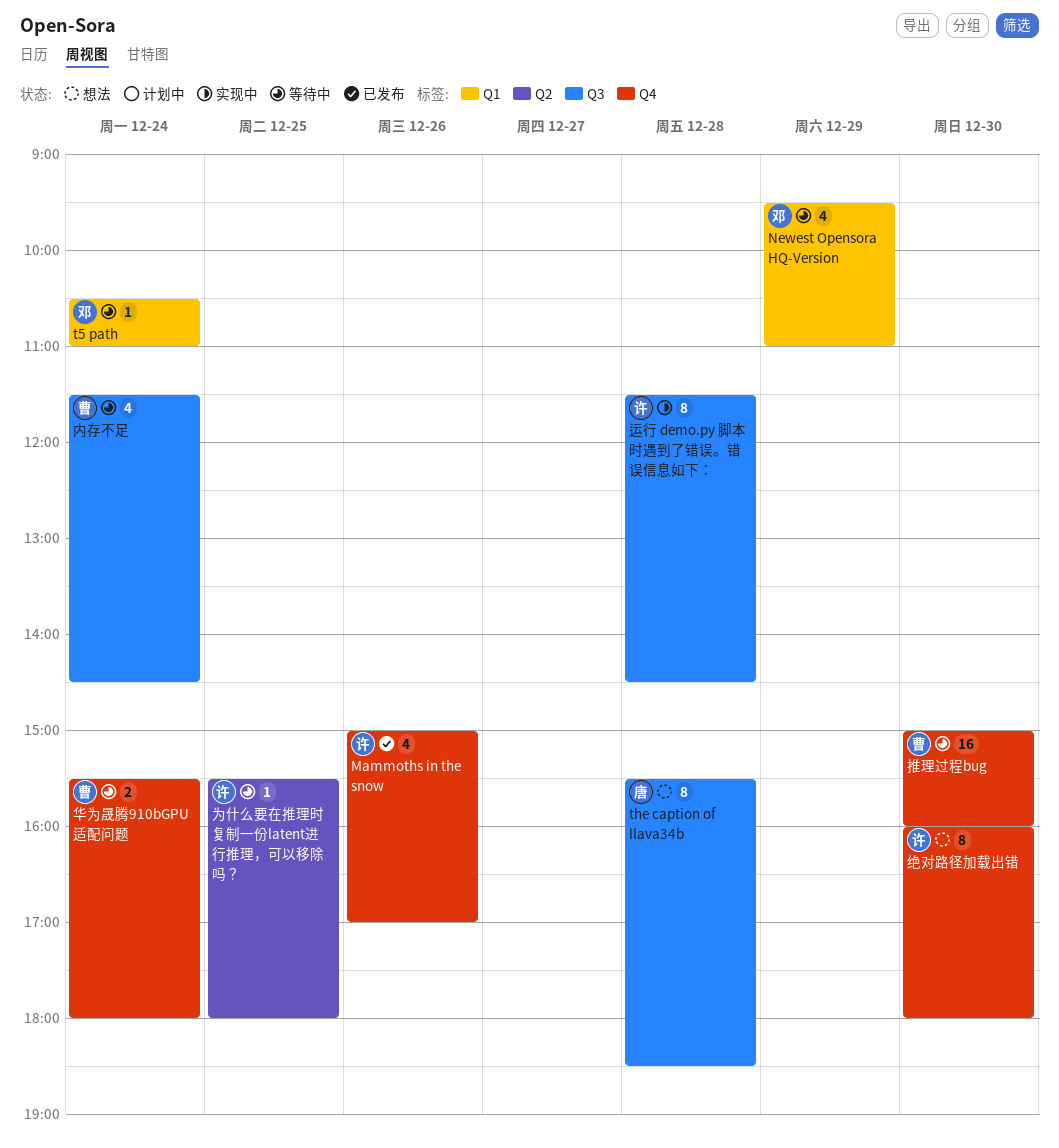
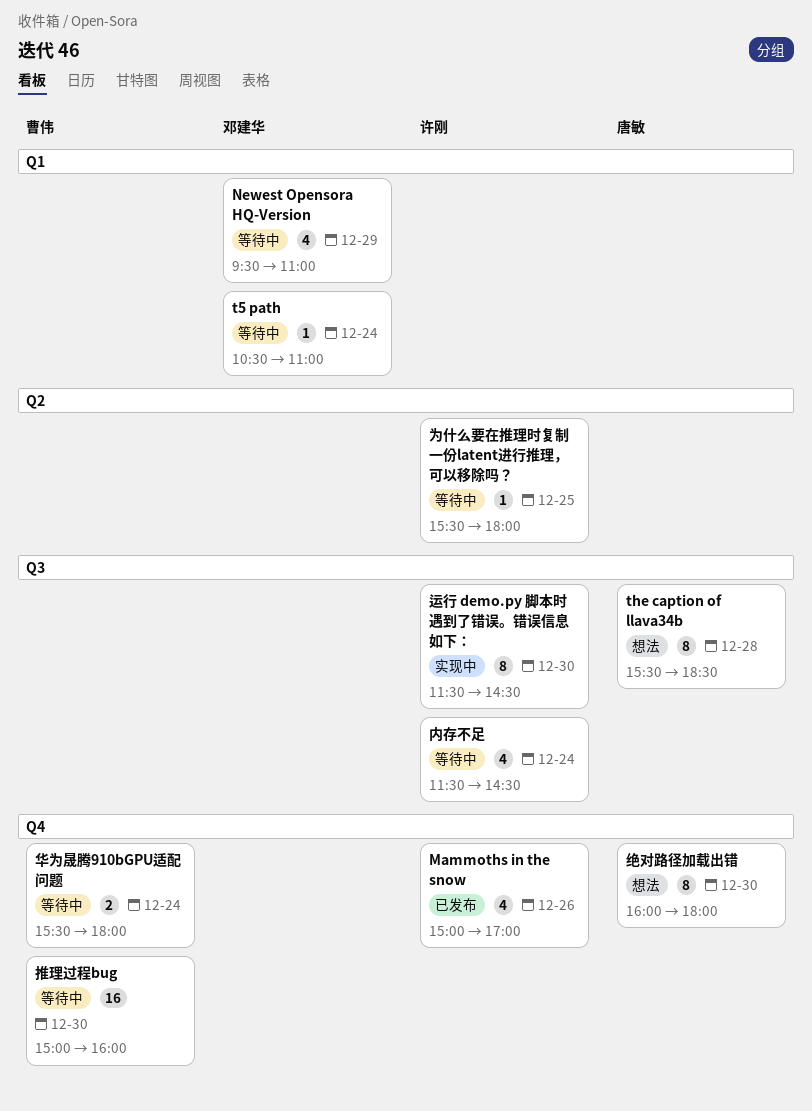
内存不足, owner: 曹伟 -> 许刚
绝对路径加载出错, owner: 许刚 -> 唐敏
运行 demo.py 脚本时遇到了错误。错误信息如下：, day: Dec 28 -> Dec 30

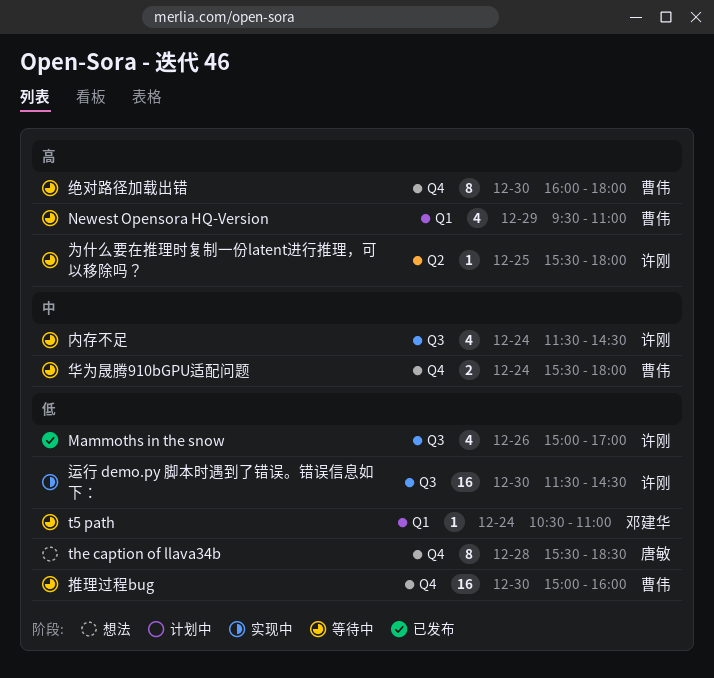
Mammoths in the snow, label: Q4 -> Q3
Newest Opensora HQ-Version, owner: 邓建华 -> 曹伟
the caption of llava34b, label: Q3 -> Q4
绝对路径加载出错, status: 想法 -> 等待中
绝对路径加载出错, owner: 唐敏 -> 曹伟
运行 demo.py 脚本时遇到了错误。错误信息如下：, estimate: 8 -> 16

